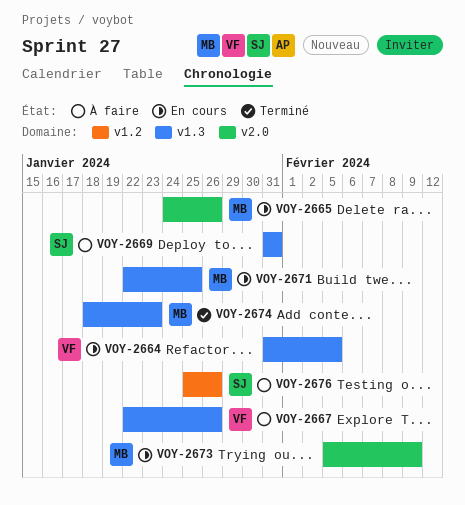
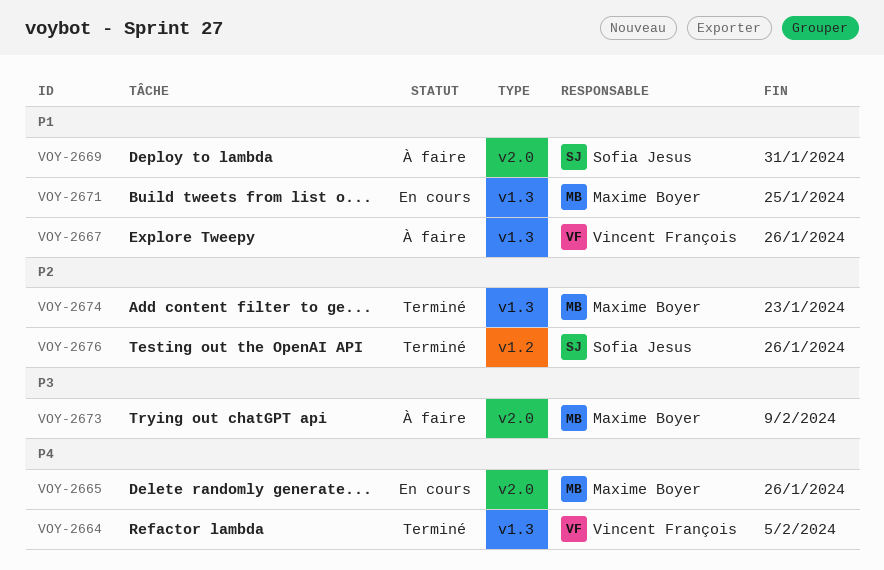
VOY-2664, status: En cours -> Terminé
VOY-2669, label: v1.3 -> v2.0
VOY-2673, status: En cours -> À faire
VOY-2676, status: À faire -> Terminé

